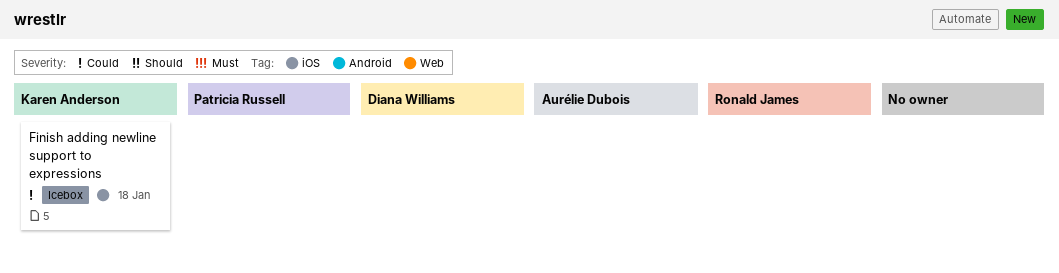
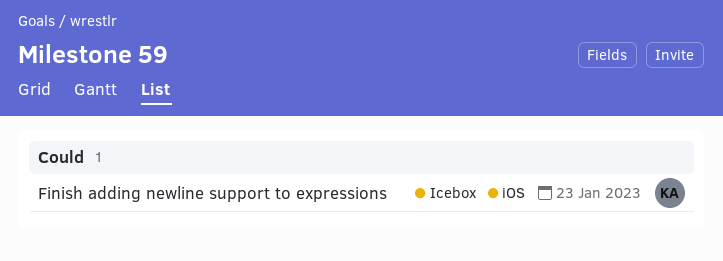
Finish adding newline support to expressions, due: Jan 18 -> Jan 23

